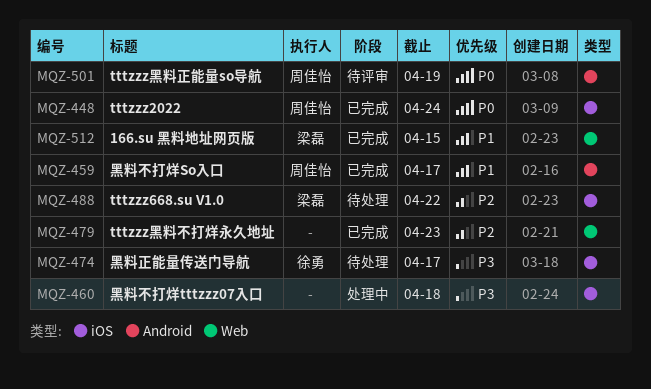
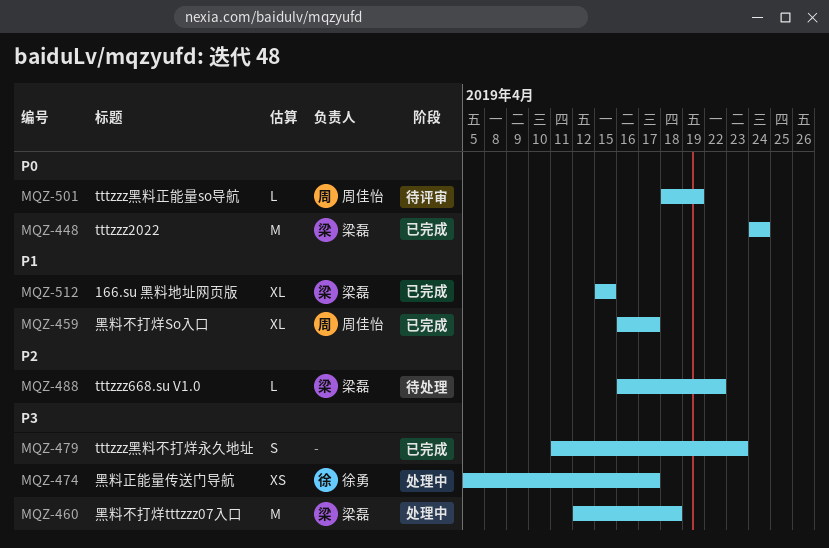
MQZ-448, owner: 周佳怡 -> 梁磊
MQZ-460, owner: none -> 梁磊
MQZ-474, status: 待处理 -> 处理中
MQZ-479, priority: P2 -> P3

